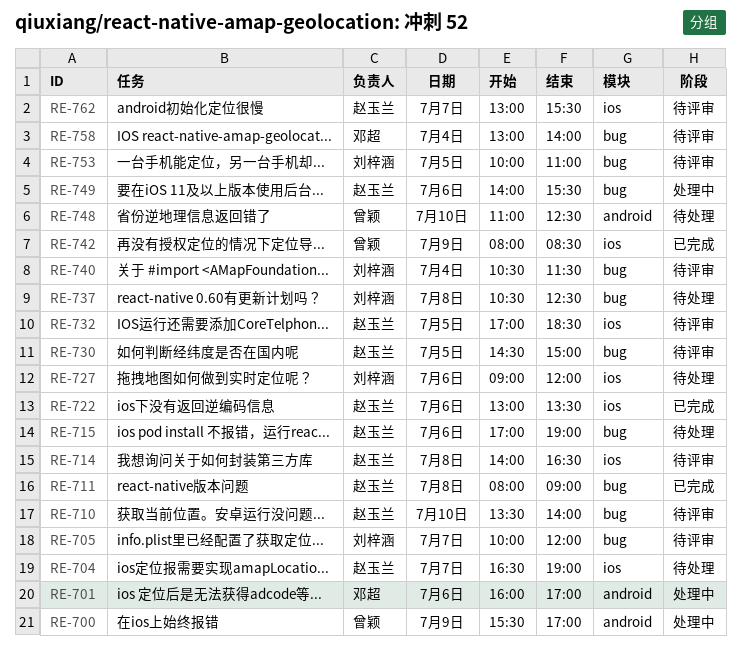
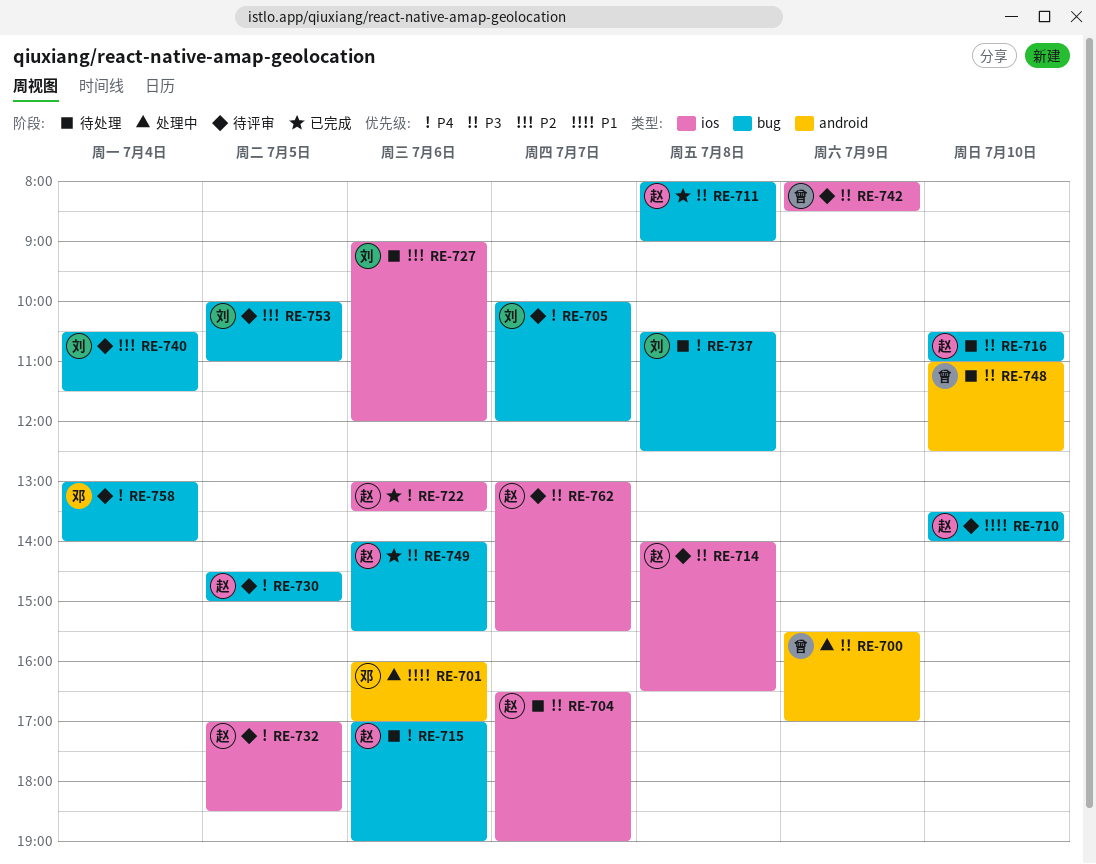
RE-716: none -> present
RE-742, status: 已完成 -> 待评审
RE-749, status: 处理中 -> 已完成

